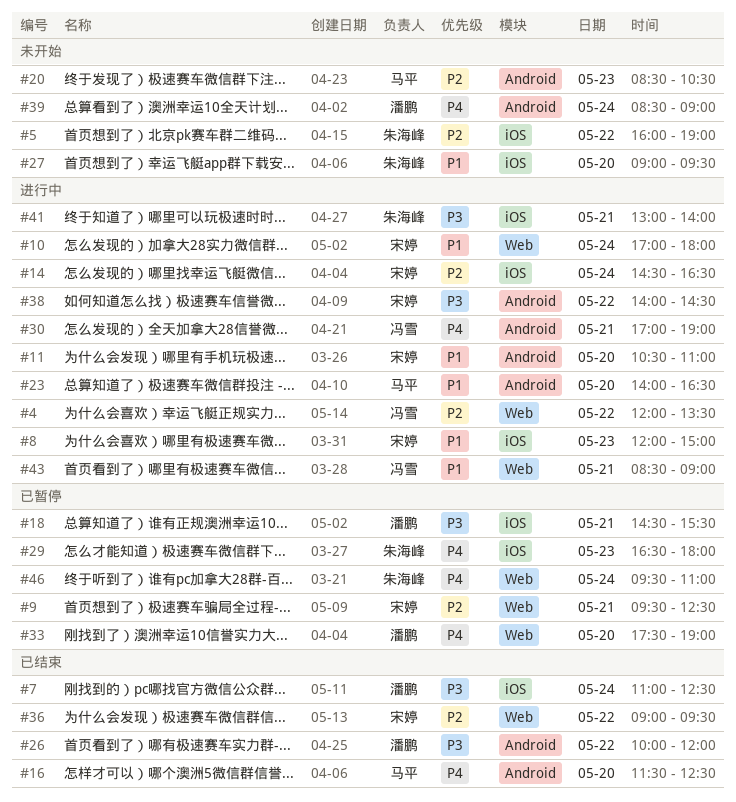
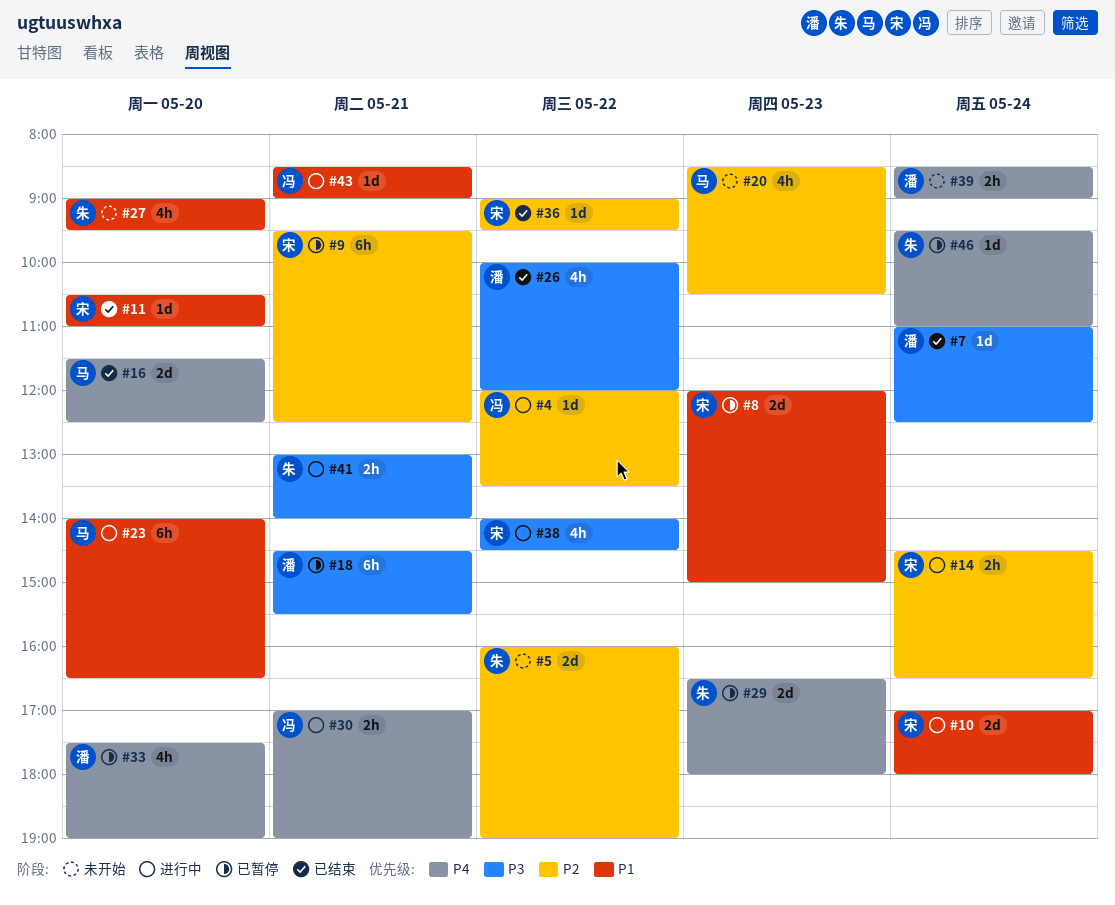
#8, status: 进行中 -> 已暂停
#11, status: 进行中 -> 已结束

